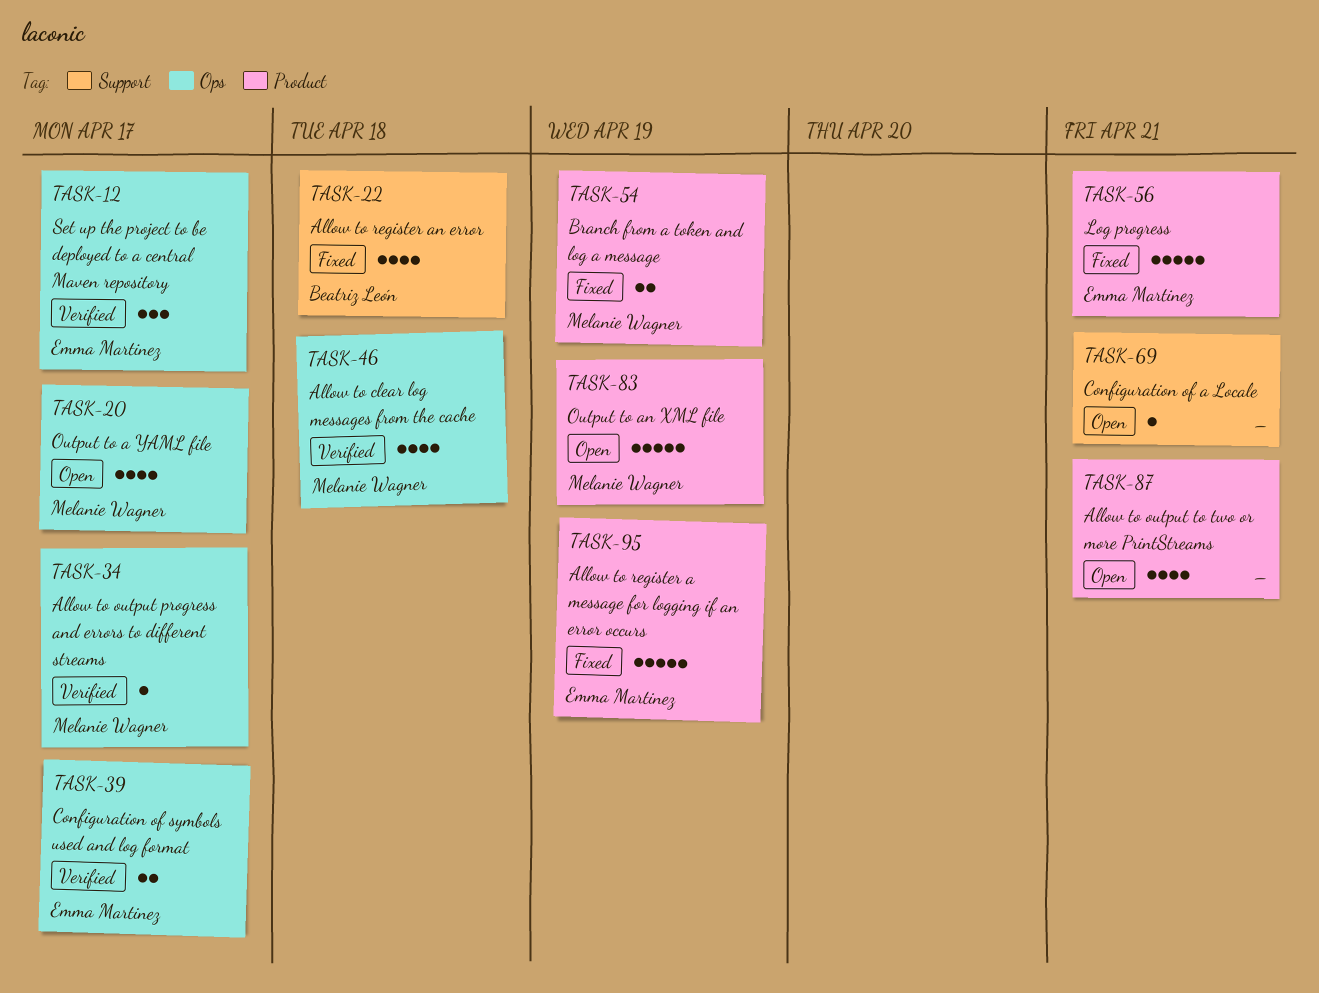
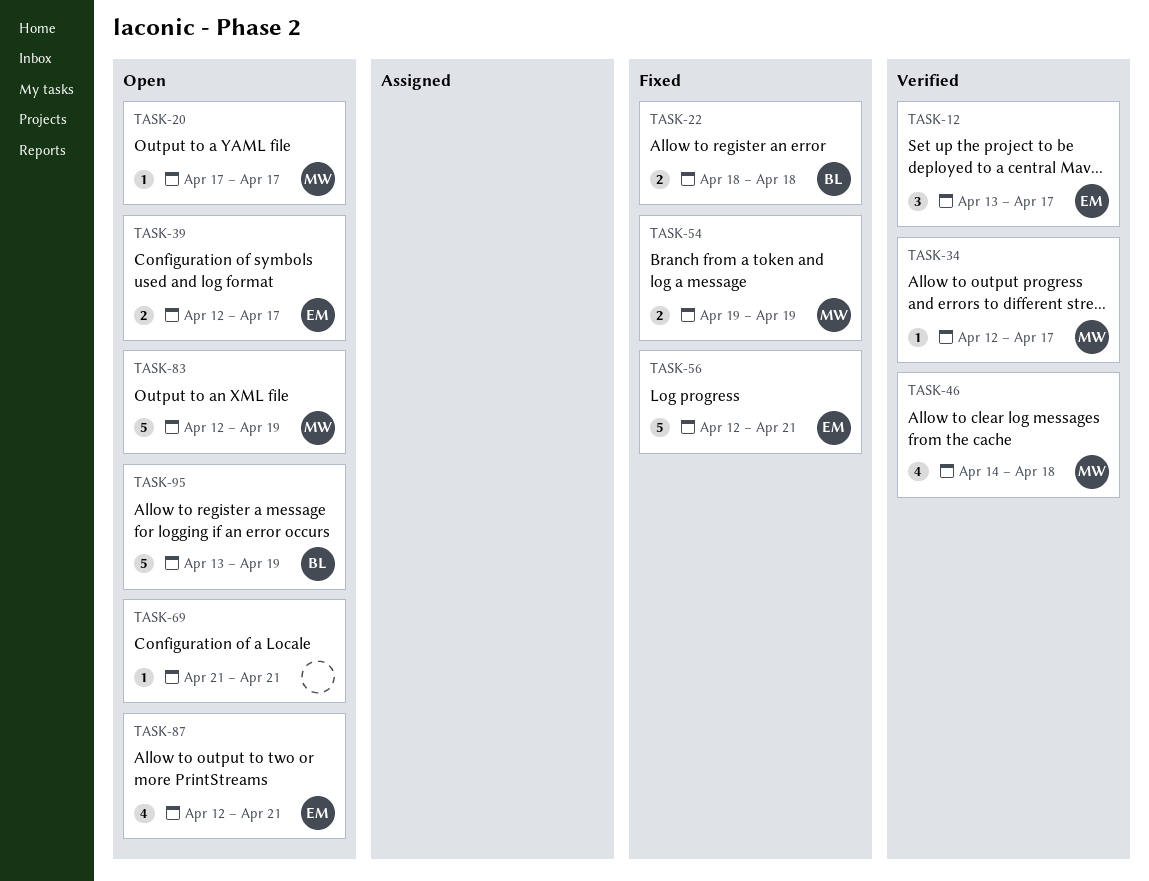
TASK-20, estimate: 4 -> 1
TASK-22, estimate: 4 -> 2
TASK-39, status: Verified -> Open
TASK-87, owner: none -> Emma Martinez
TASK-95, status: Fixed -> Open
TASK-95, owner: Emma Martinez -> Beatriz León

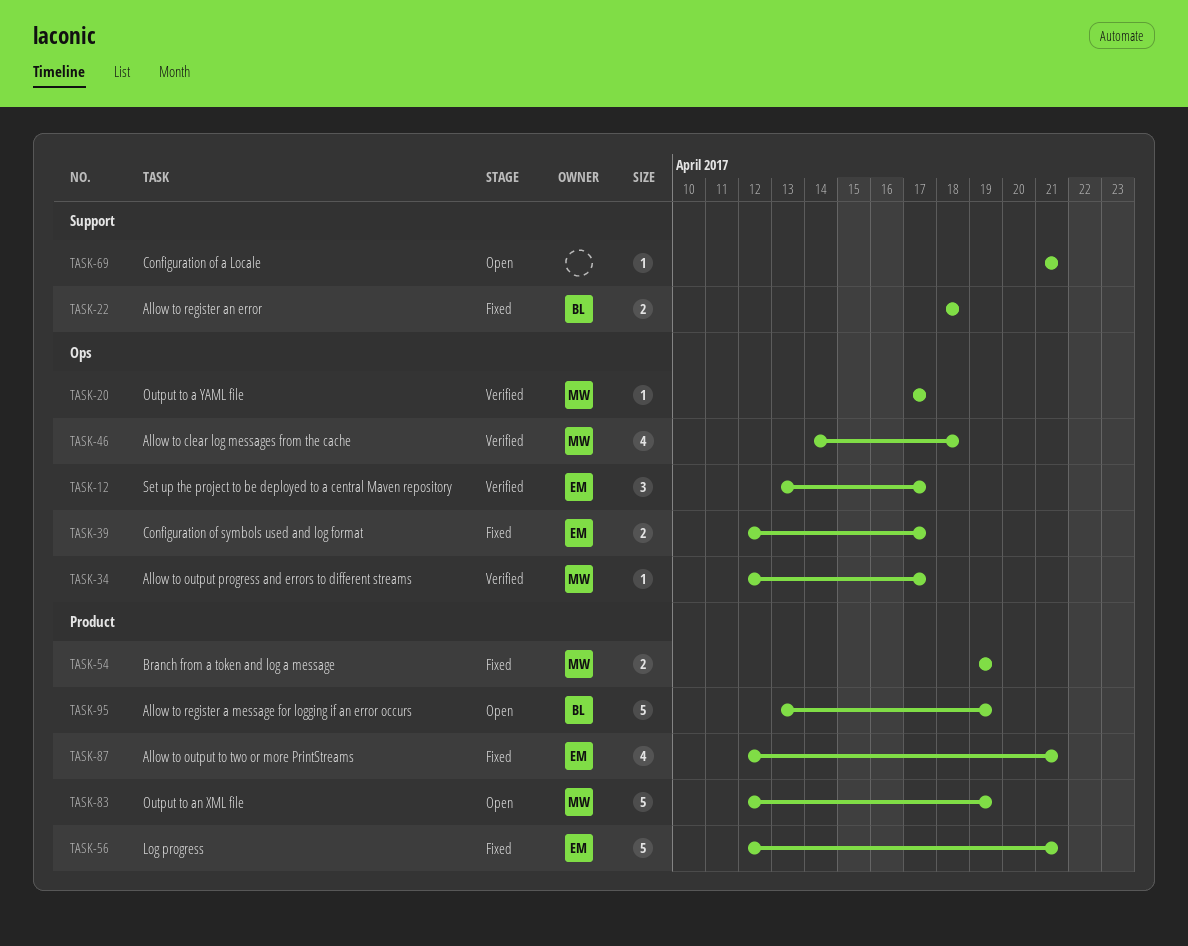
TASK-20, status: Open -> Verified
TASK-39, status: Open -> Fixed
TASK-87, status: Open -> Fixed

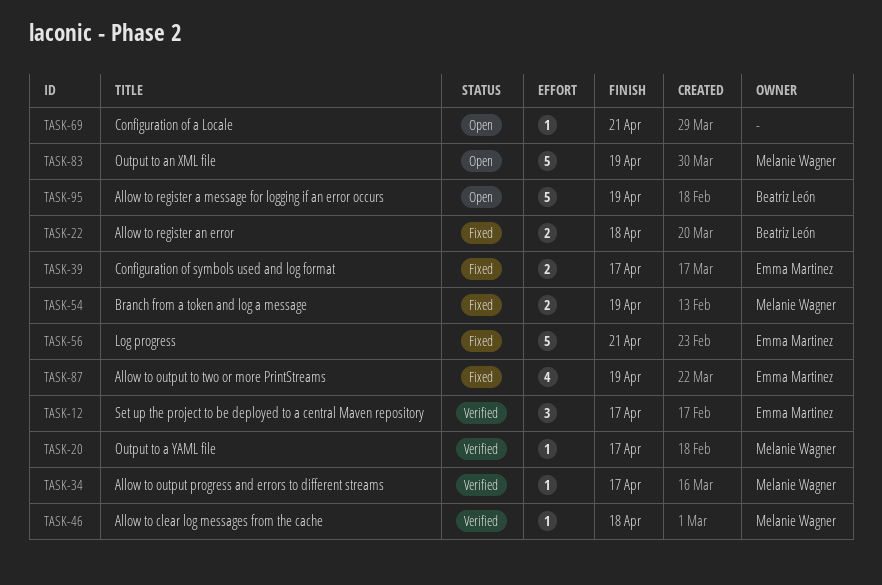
TASK-46, estimate: 4 -> 1
TASK-87, due: Apr 21 -> Apr 19

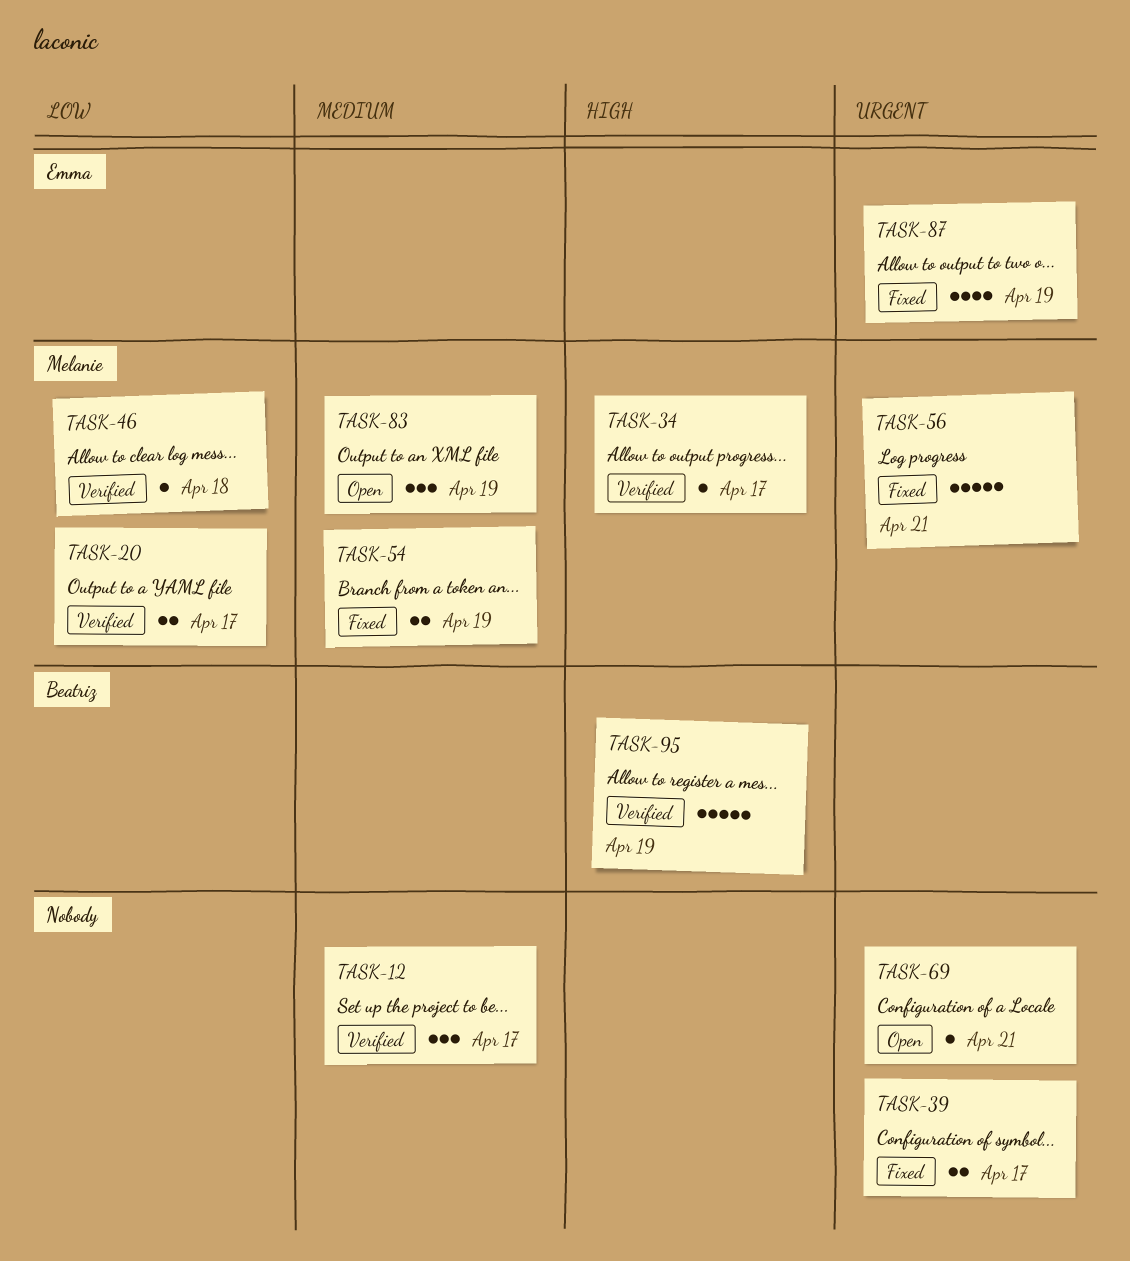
TASK-12, owner: Emma Martinez -> none
TASK-20, estimate: 1 -> 2
TASK-22: present -> none
TASK-39, owner: Emma Martinez -> none
TASK-56, owner: Emma Martinez -> Melanie Wagner
TASK-83, estimate: 5 -> 3
TASK-95, status: Open -> Verified

